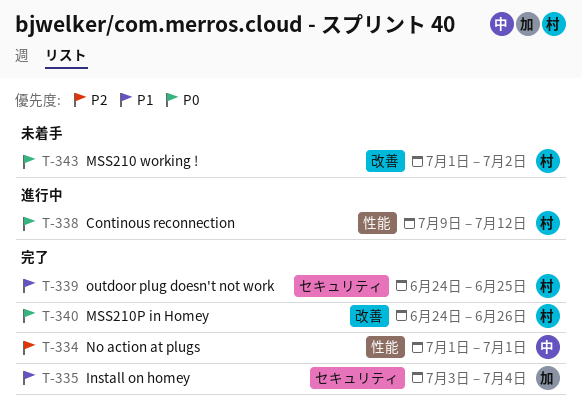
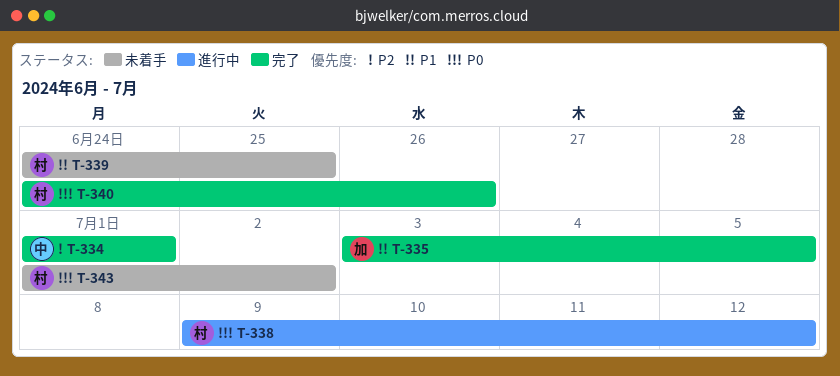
T-335, due: Jul 4 -> Jul 5
T-339, status: 完了 -> 未着手

